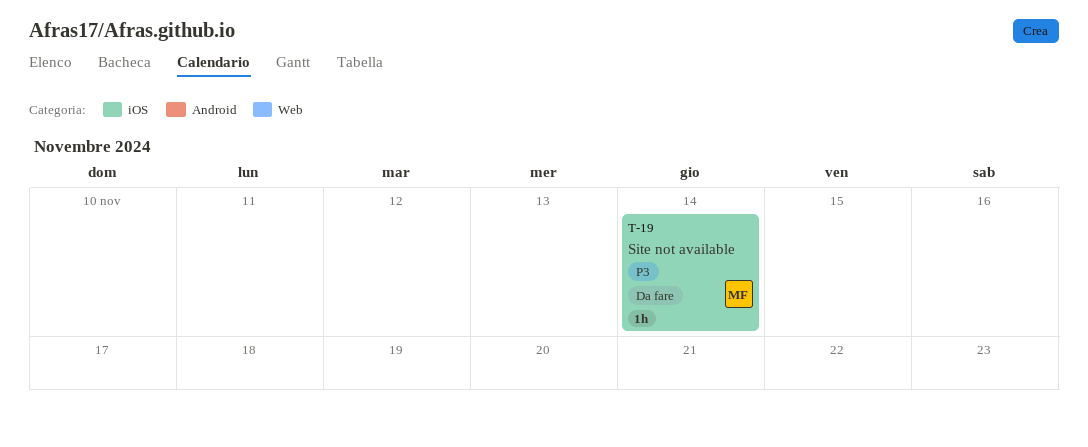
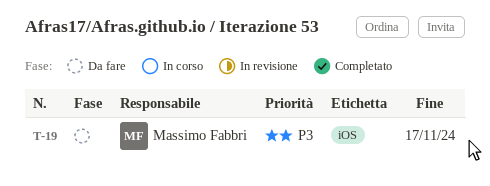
T-19, due: Nov 14 -> Nov 17

